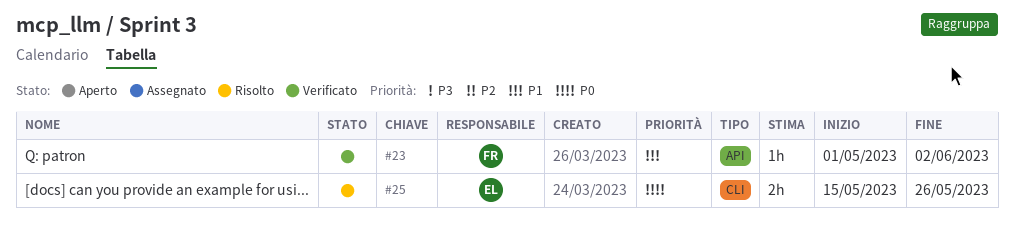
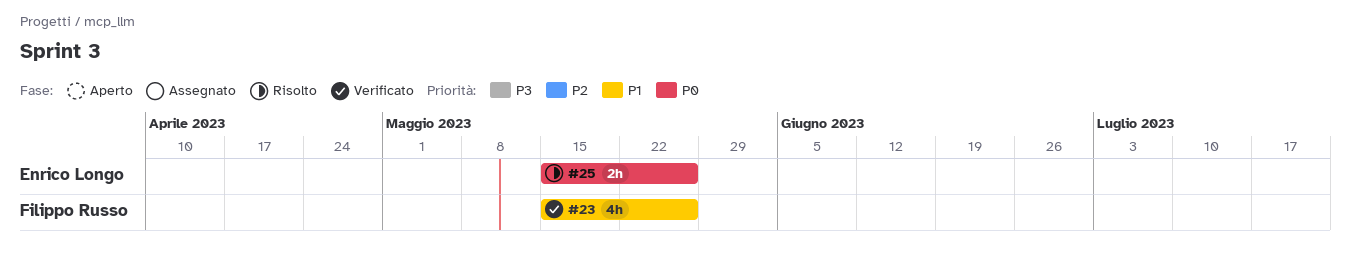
#23, estimate: 1h -> 4h
#23, start: May 1 -> May 15
#23, due: Jun 2 -> May 26

